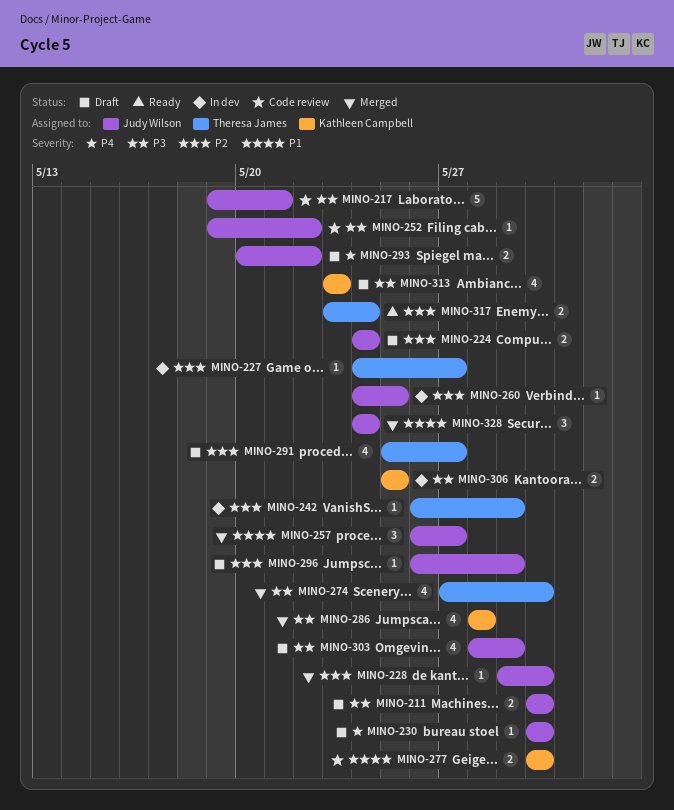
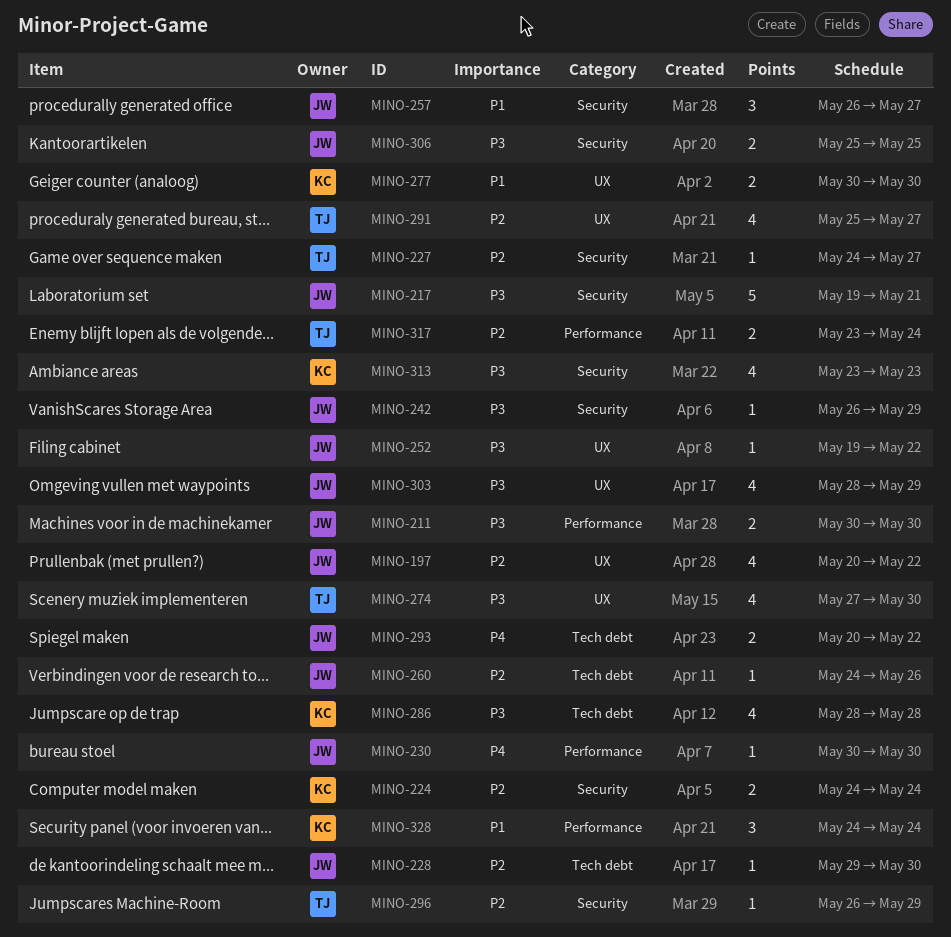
MINO-197: none -> present
MINO-224, owner: Judy Wilson -> Kathleen Campbell
MINO-242, owner: Theresa James -> Judy Wilson
MINO-242, priority: P2 -> P3
MINO-260, due: May 25 -> May 26
MINO-296, owner: Judy Wilson -> Theresa James
MINO-306, owner: Kathleen Campbell -> Judy Wilson
MINO-328, owner: Judy Wilson -> Kathleen Campbell

